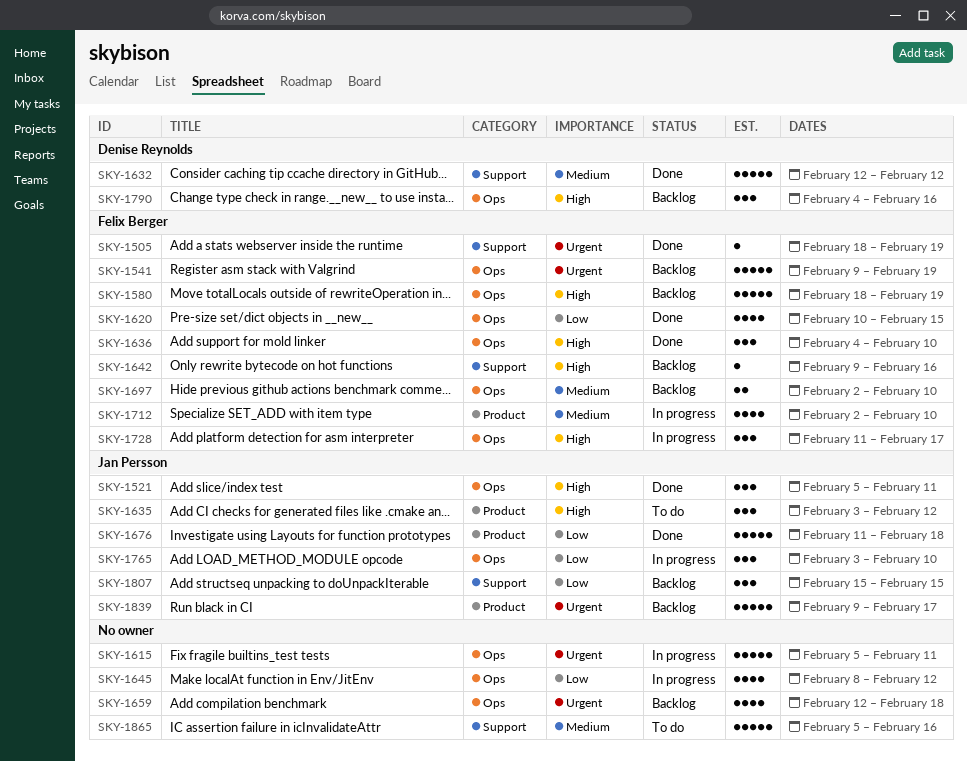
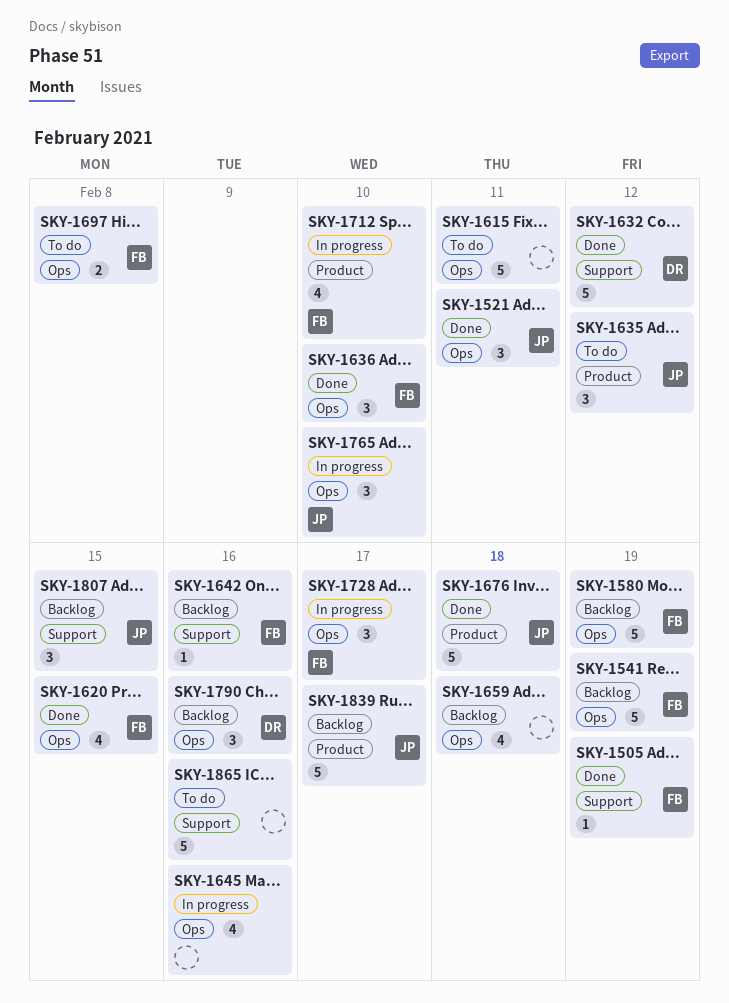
SKY-1615, status: In progress -> To do
SKY-1645, due: Feb 12 -> Feb 16
SKY-1697, status: Backlog -> To do
SKY-1697, due: Feb 10 -> Feb 8

